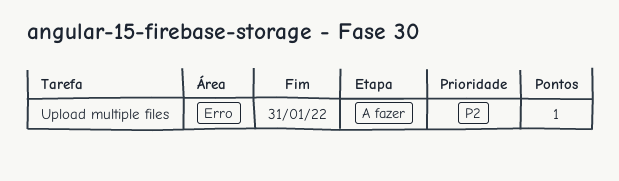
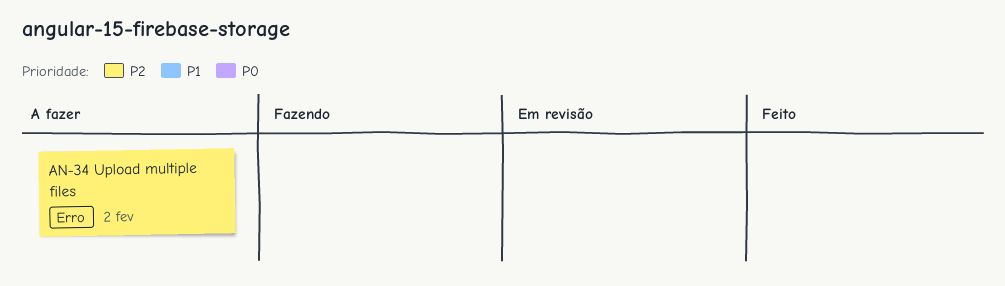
Upload multiple files, due: Jan 31 -> Feb 2

